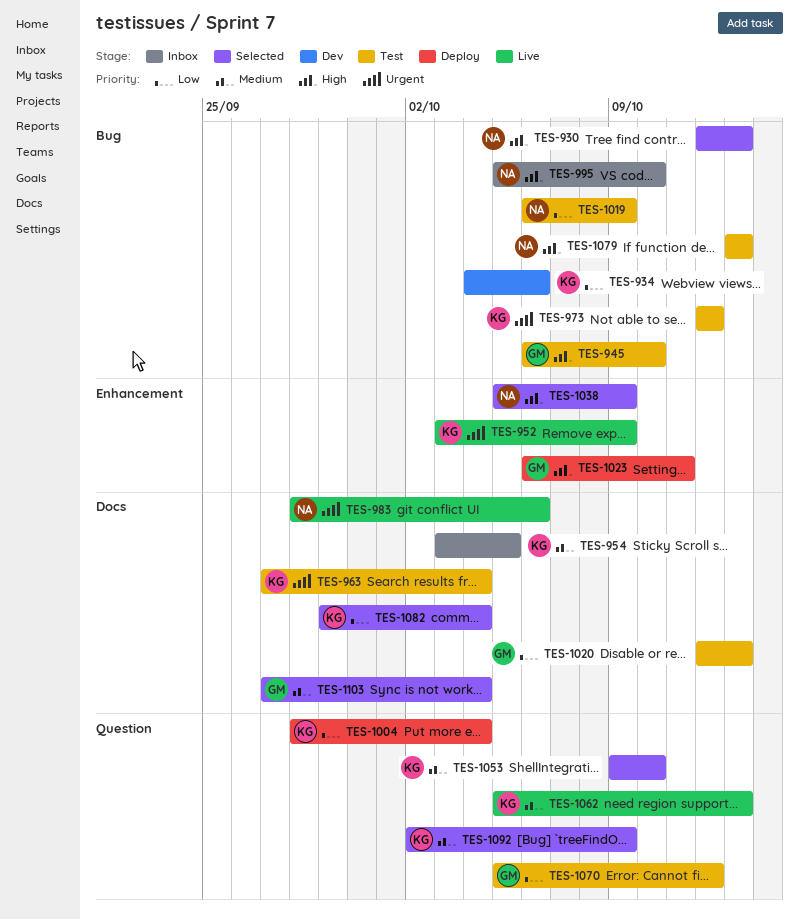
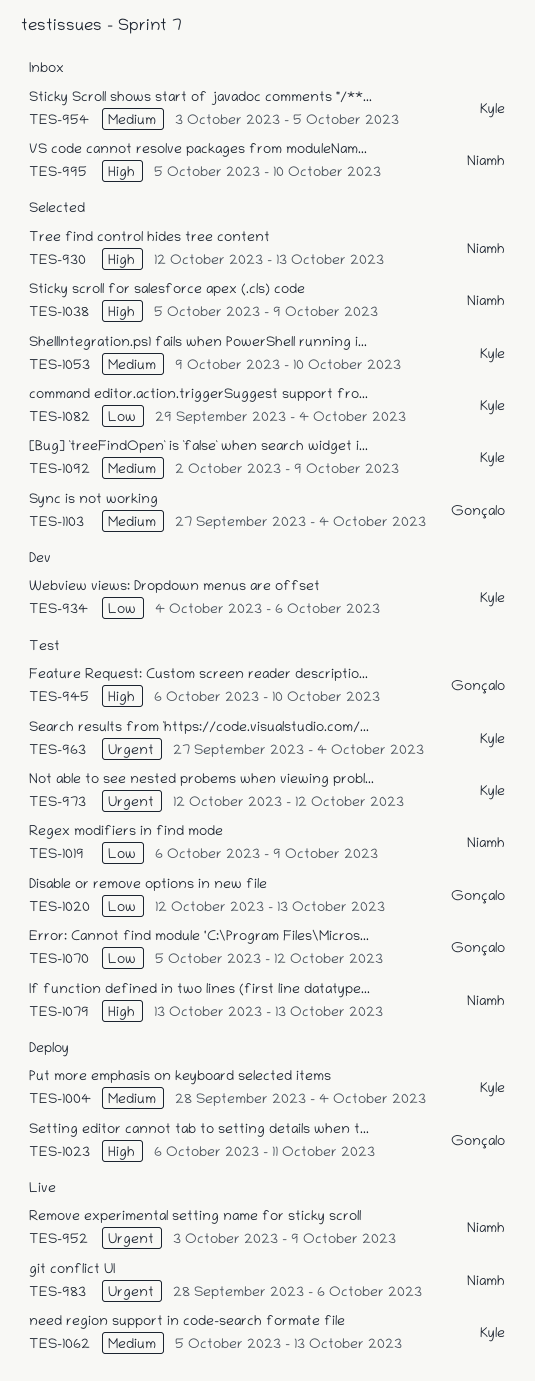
TES-952, owner: Kyle -> Niamh
TES-1004, priority: Low -> Medium

